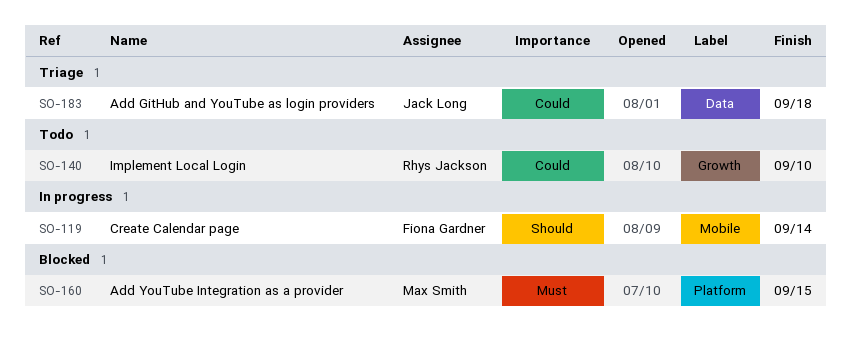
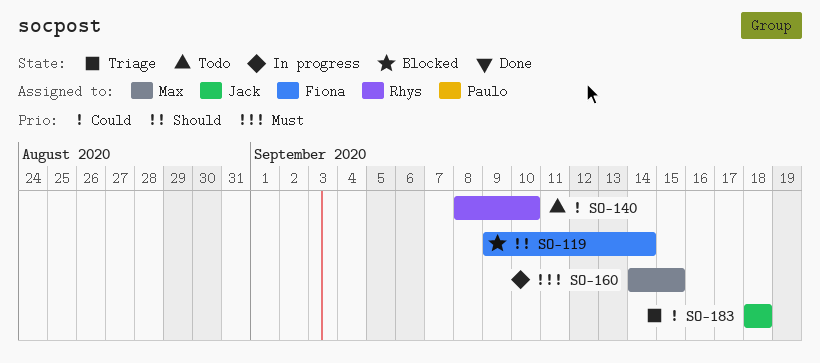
SO-119, status: In progress -> Blocked
SO-160, status: Blocked -> In progress

